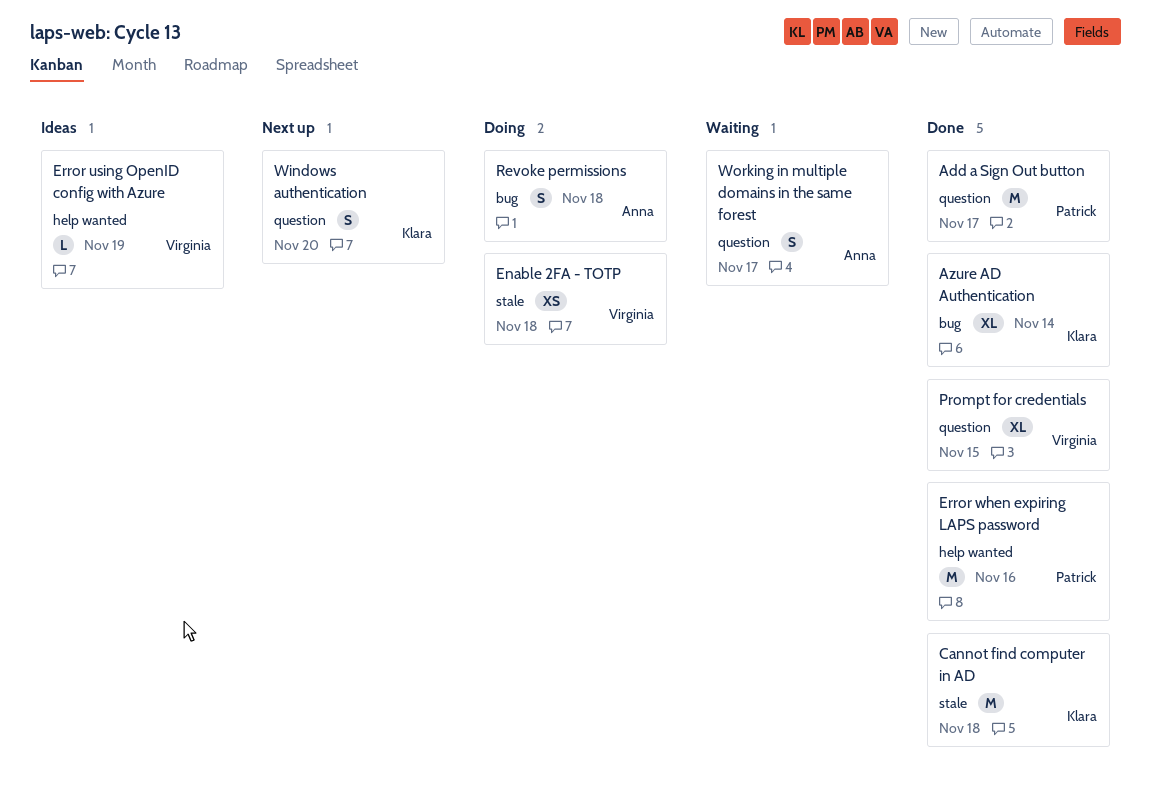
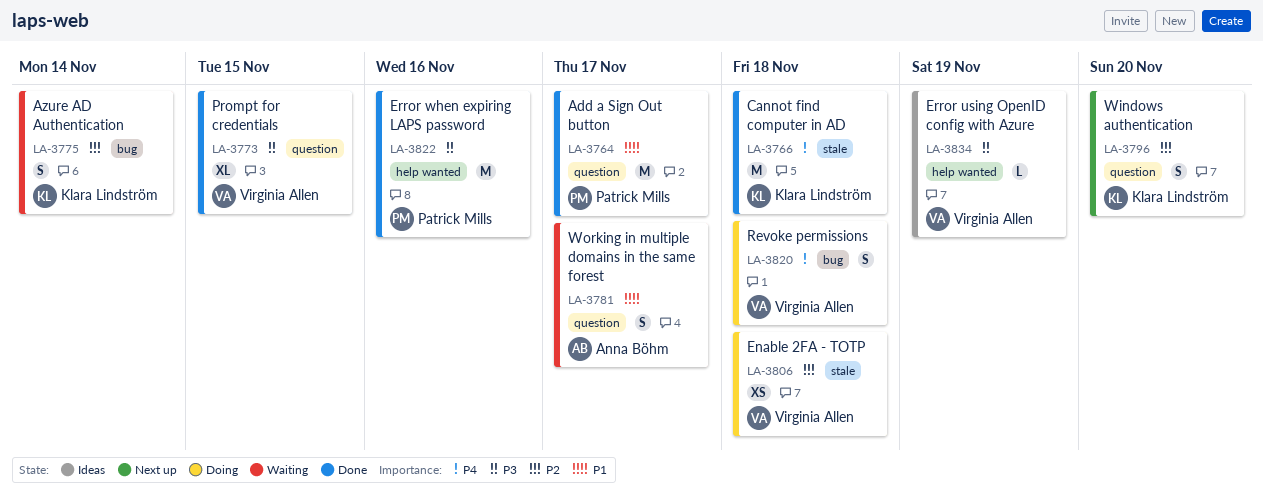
Azure AD Authentication, status: Done -> Waiting
Azure AD Authentication, estimate: XL -> S
Revoke permissions, owner: Anna Böhm -> Virginia Allen

